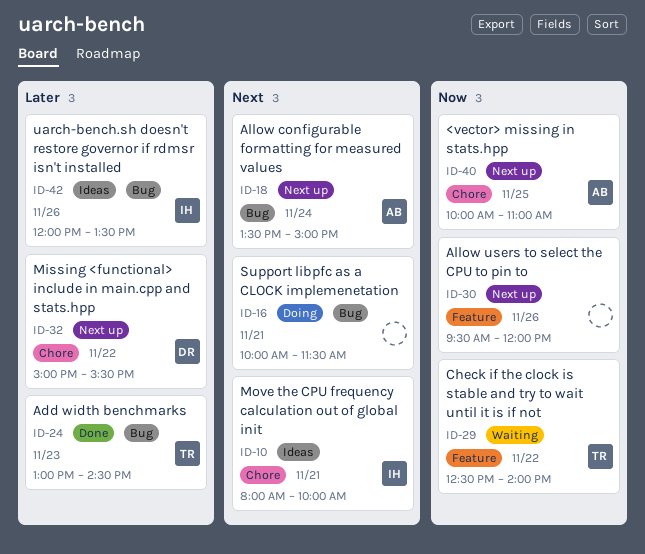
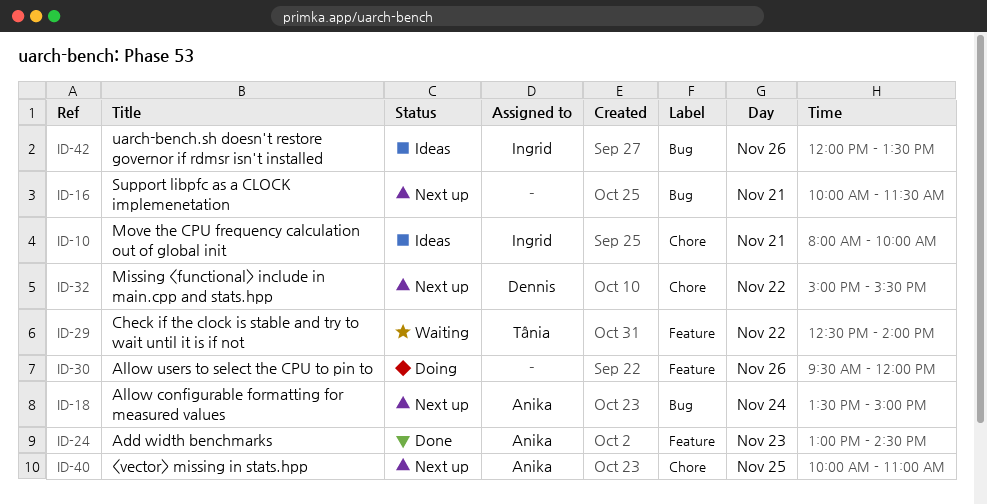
ID-16, status: Doing -> Next up
ID-24, owner: Tânia -> Anika
ID-24, label: Bug -> Feature
ID-30, status: Next up -> Doing

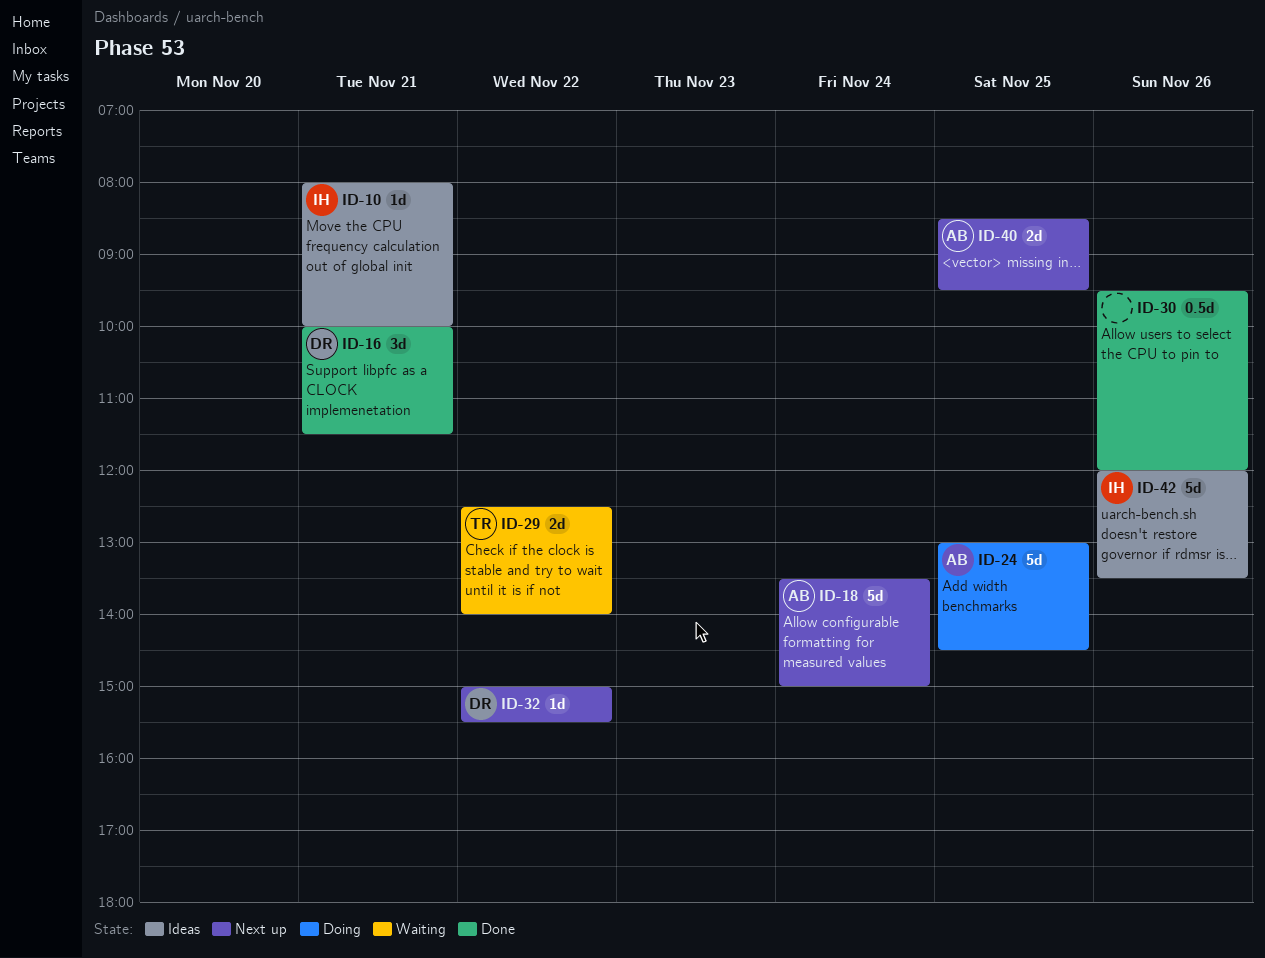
ID-16, status: Next up -> Done
ID-16, owner: none -> Dennis
ID-24, status: Done -> Doing
ID-24, day: Nov 23 -> Nov 25
ID-30, status: Doing -> Done
ID-40, begins: 10:00 -> 08:30
ID-40, ends: 11:00 -> 09:30

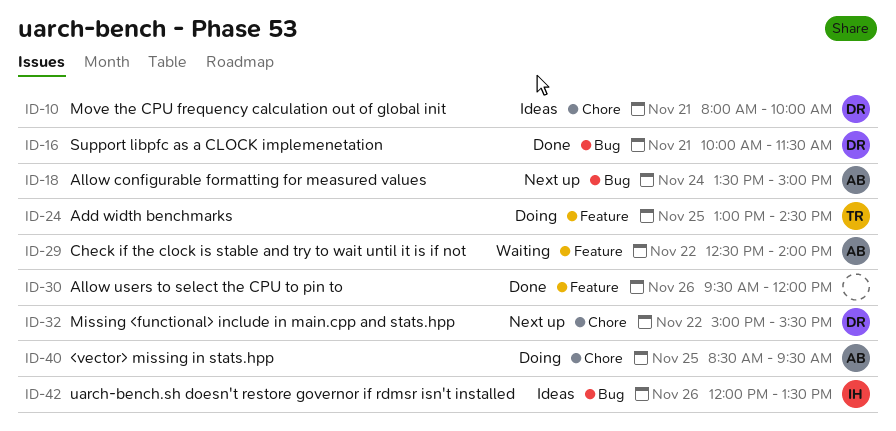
ID-10, owner: IH -> DR
ID-24, owner: AB -> TR
ID-29, owner: TR -> AB
ID-40, status: Next up -> Doing

